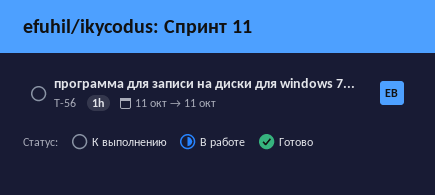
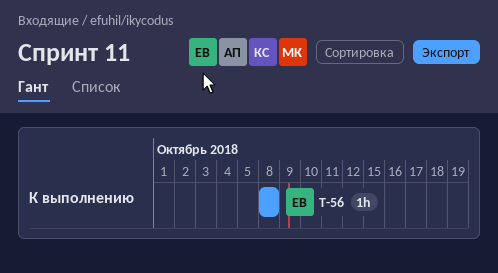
T-56, start: Oct 11 -> Oct 8
T-56, due: Oct 11 -> Oct 8

